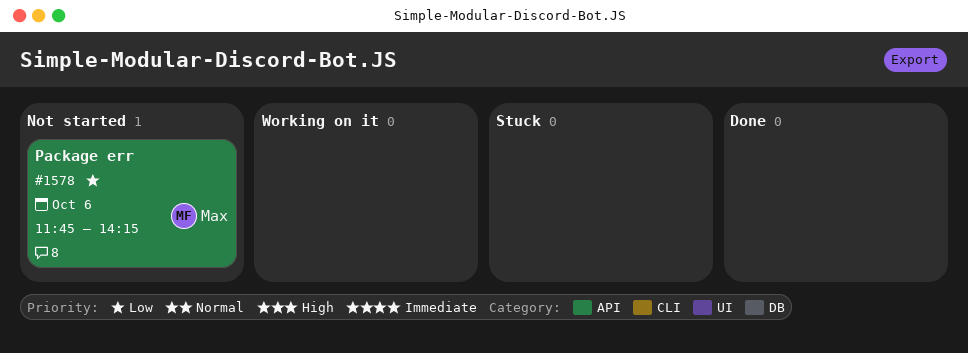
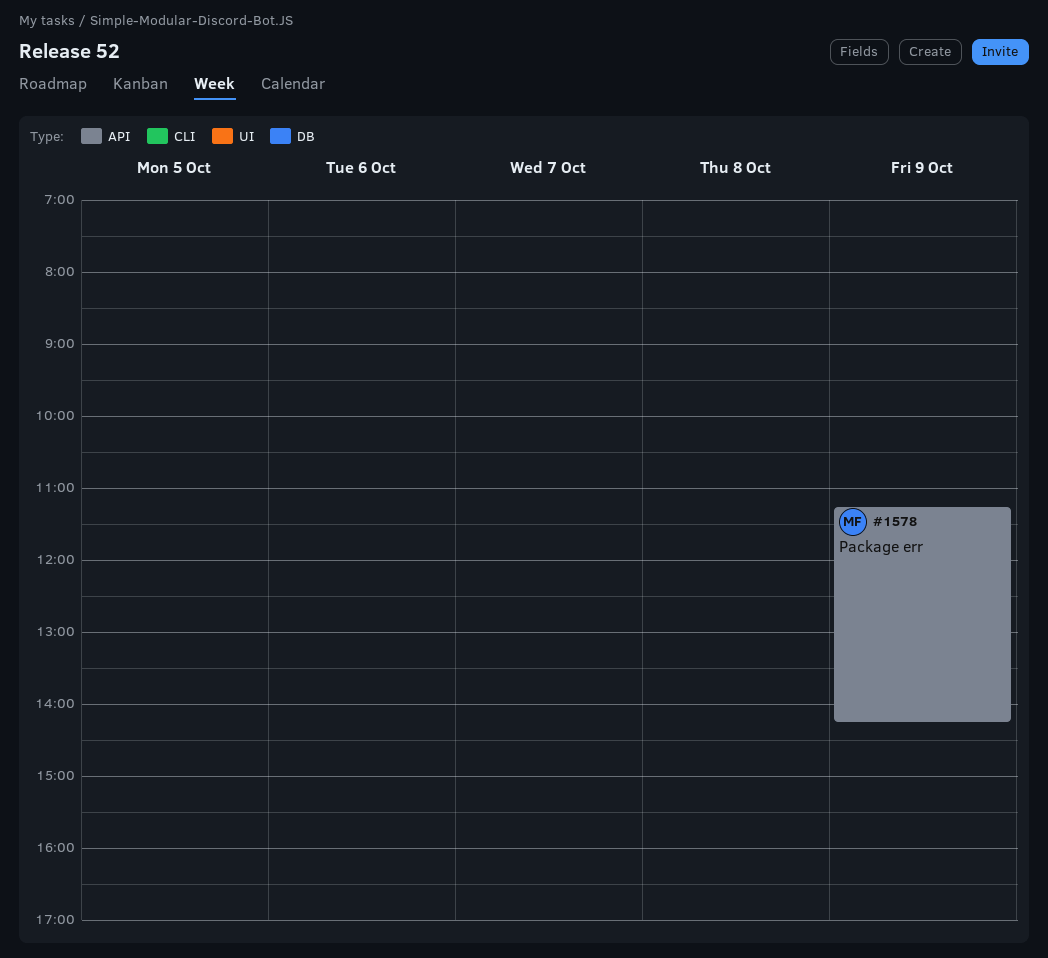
#1578, day: Oct 6 -> Oct 9
#1578, begins: 11:45 -> 11:15

